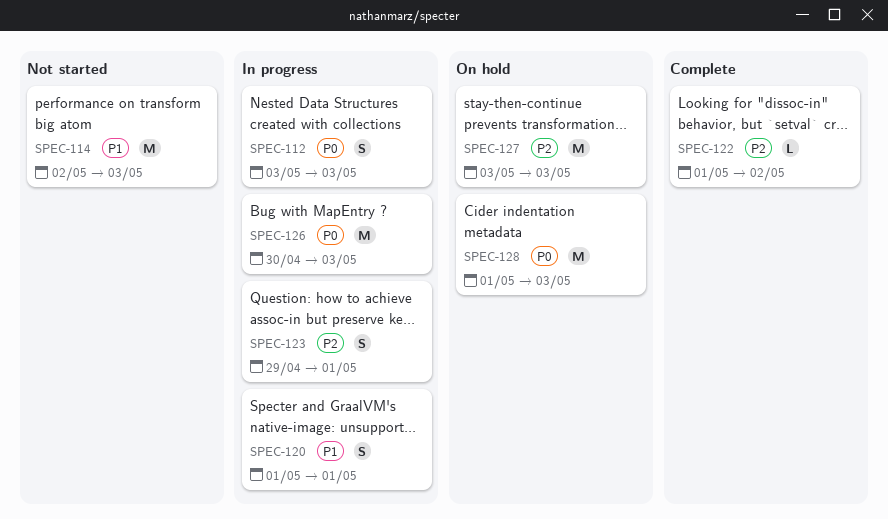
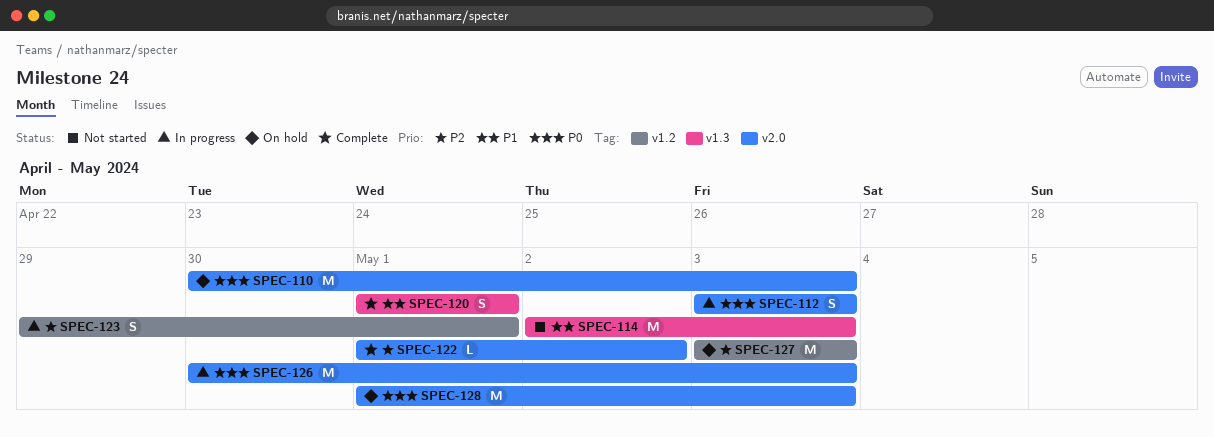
SPEC-110: none -> present
SPEC-120, status: In progress -> Complete

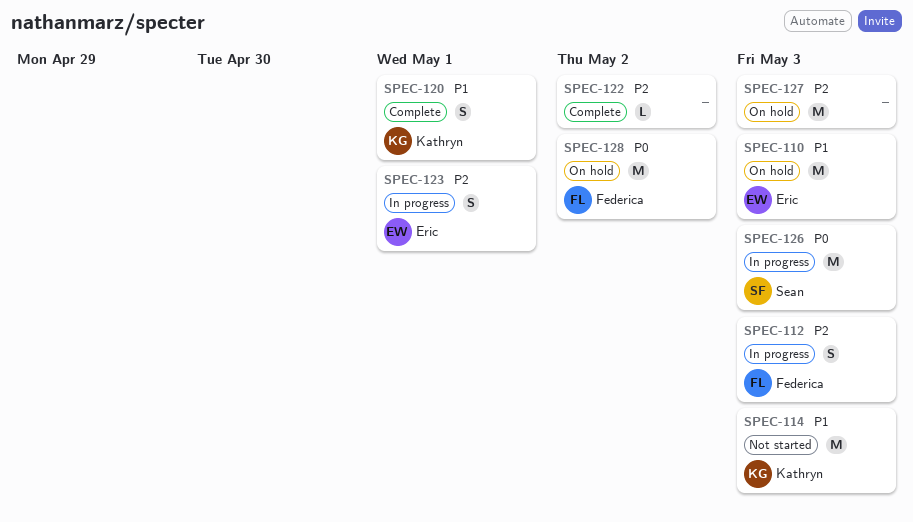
SPEC-110, priority: P0 -> P1
SPEC-112, priority: P0 -> P2
SPEC-128, due: May 3 -> May 2

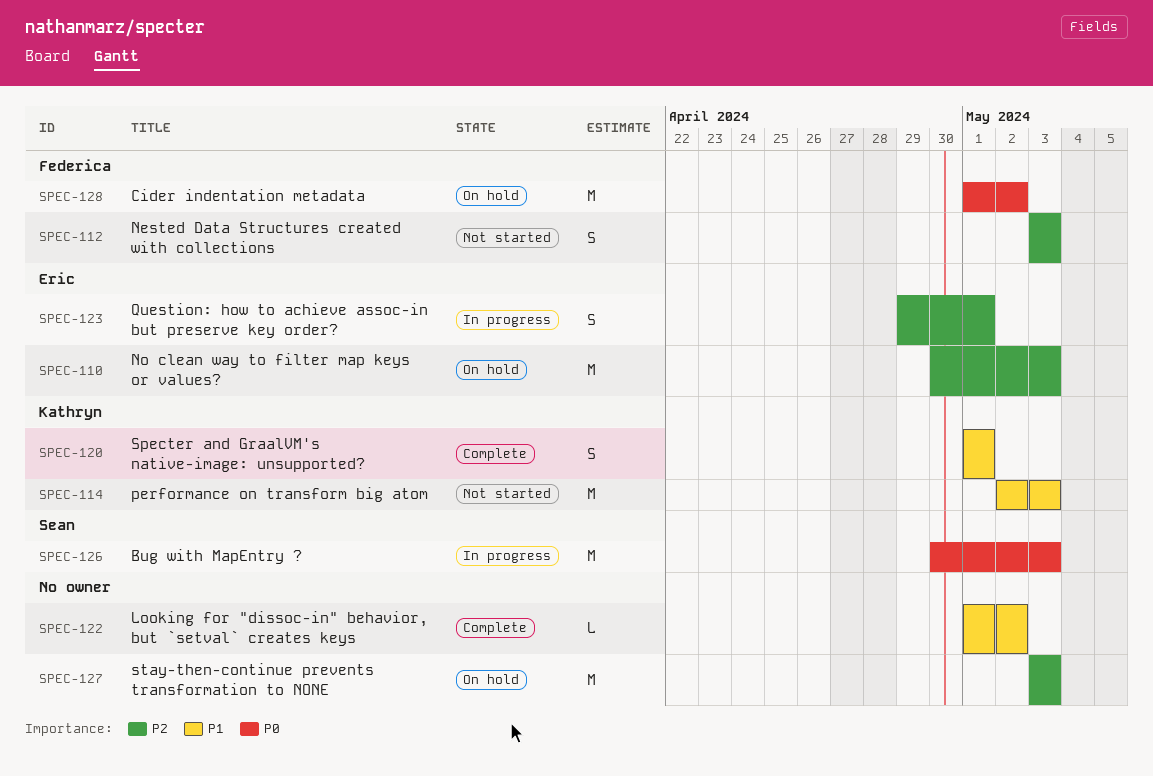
SPEC-110, priority: P1 -> P2
SPEC-112, status: In progress -> Not started
SPEC-122, priority: P2 -> P1

